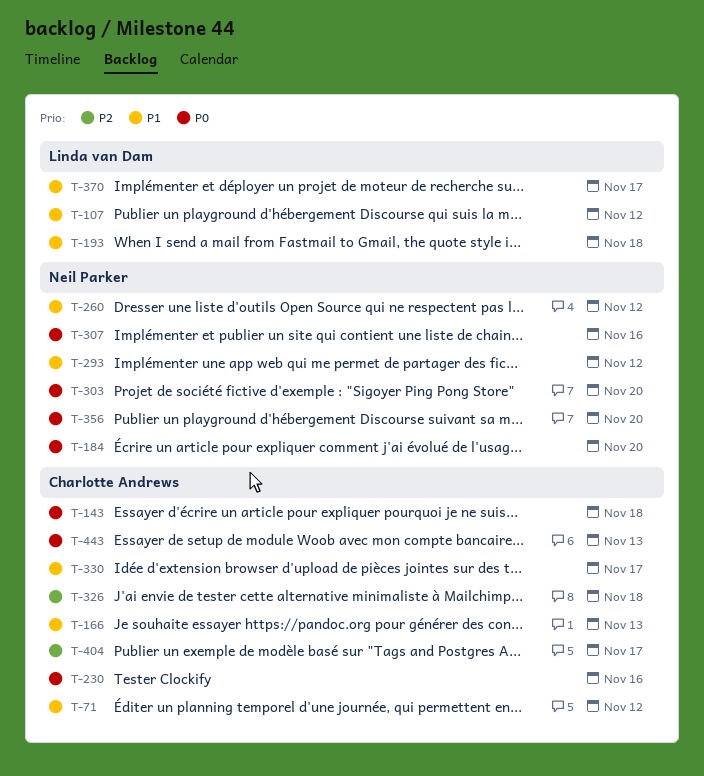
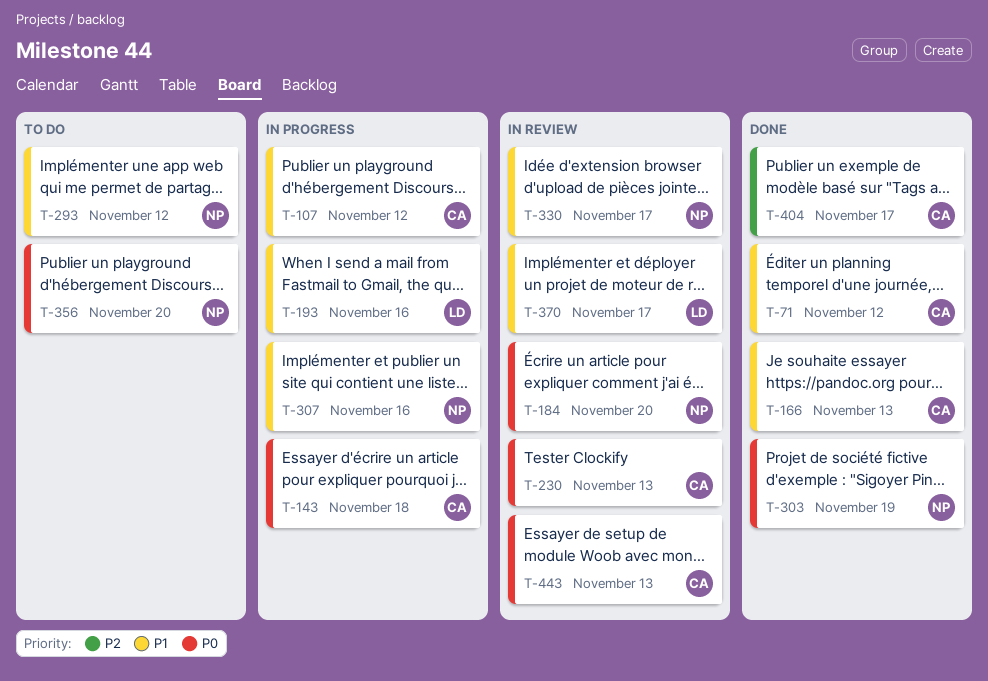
T-107, owner: Linda van Dam -> Charlotte Andrews
T-193, due: Nov 18 -> Nov 16
T-230, due: Nov 16 -> Nov 13
T-260: present -> none
T-303, due: Nov 20 -> Nov 19
T-307, priority: P0 -> P1
T-326: present -> none
T-330, owner: Charlotte Andrews -> Neil Parker

